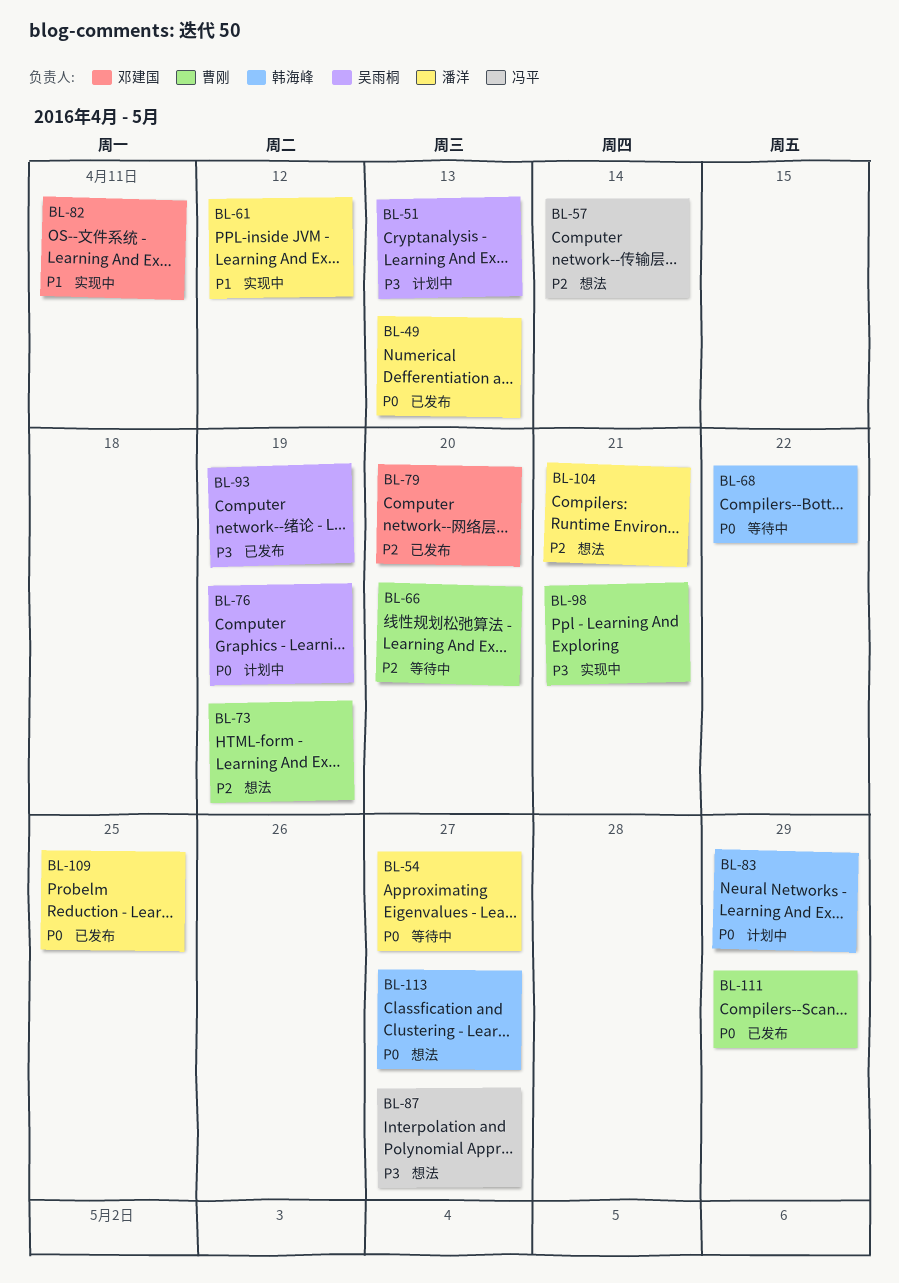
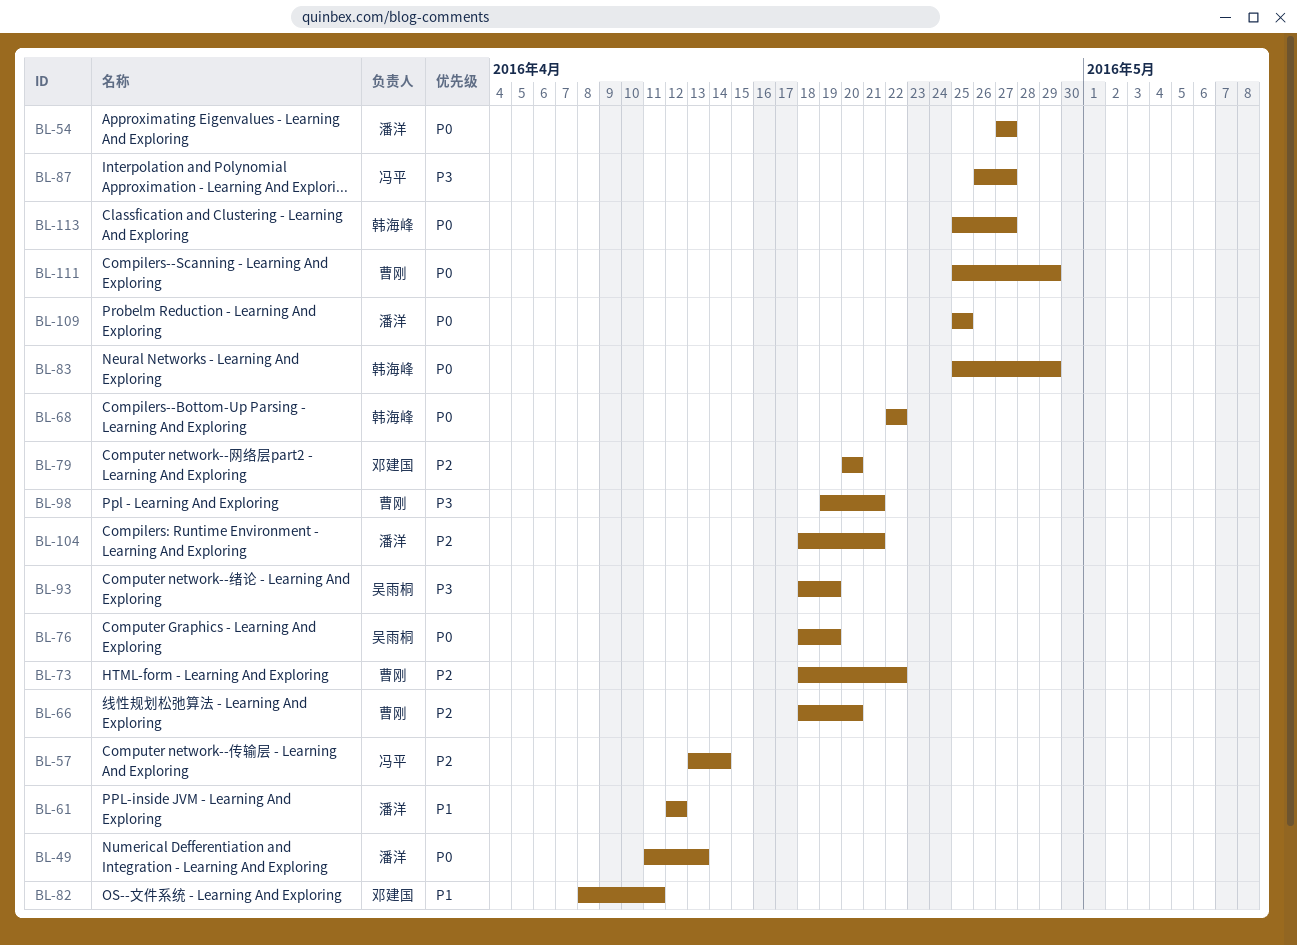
BL-51: present -> none
BL-73, due: Apr 19 -> Apr 22

